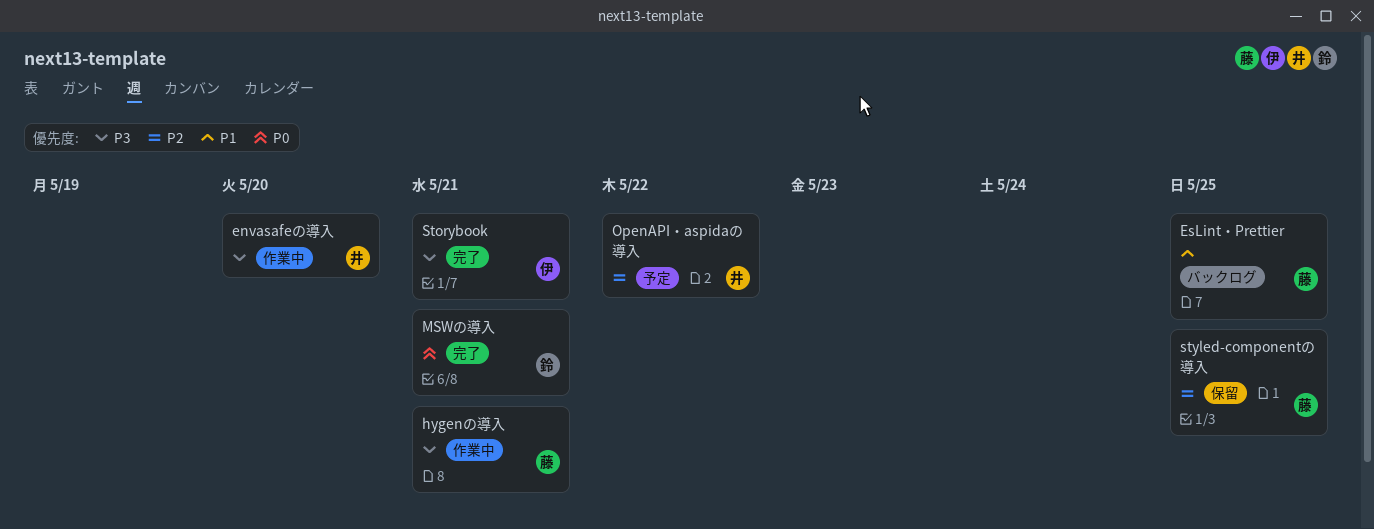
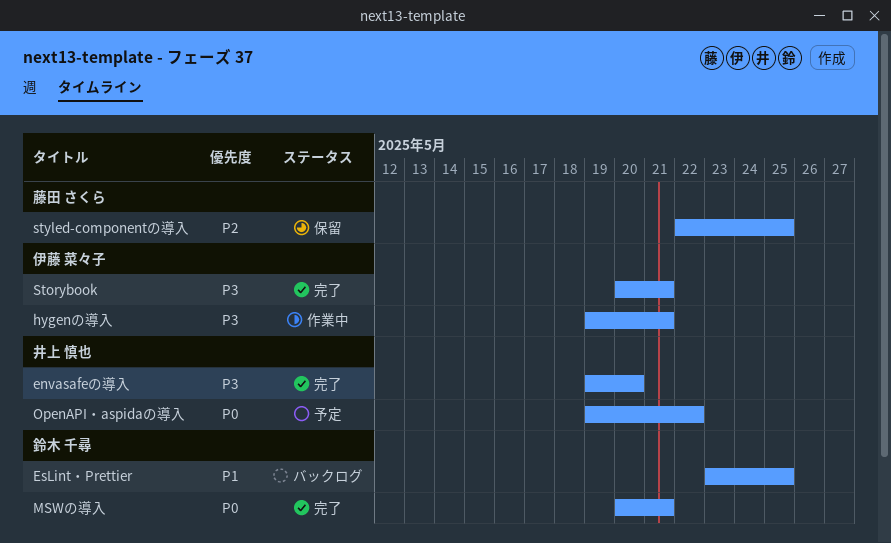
envasafeの導入, status: 作業中 -> 完了
EsLint・Prettier, owner: 藤田 さくら -> 鈴木 千尋
hygenの導入, owner: 藤田 さくら -> 伊藤 菜々子
OpenAPI・aspidaの導入, priority: P2 -> P0

